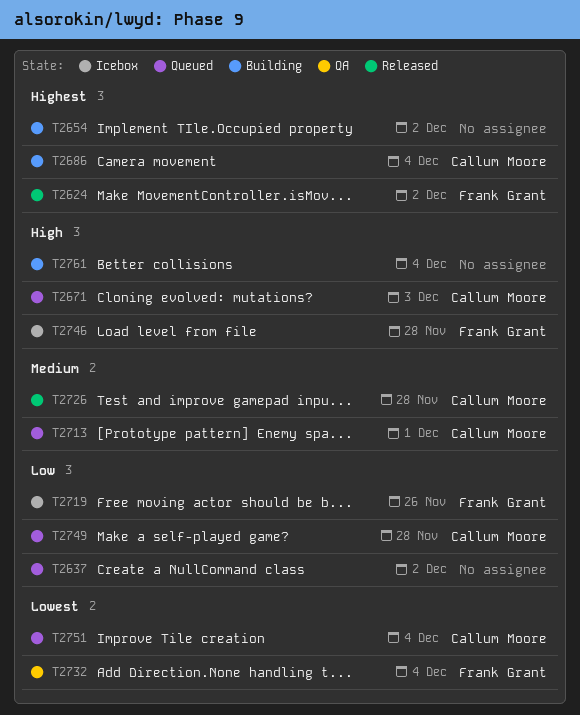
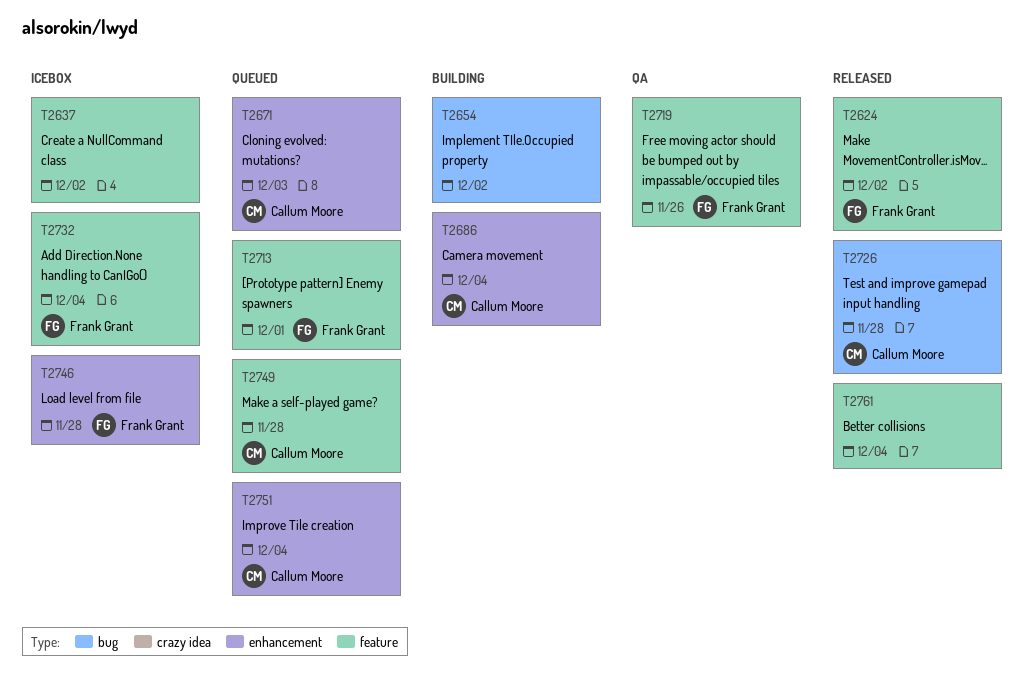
T2637, status: Queued -> Icebox
T2713, owner: Callum Moore -> Frank Grant
T2719, status: Icebox -> QA
T2732, status: QA -> Icebox
T2761, status: Building -> Released

